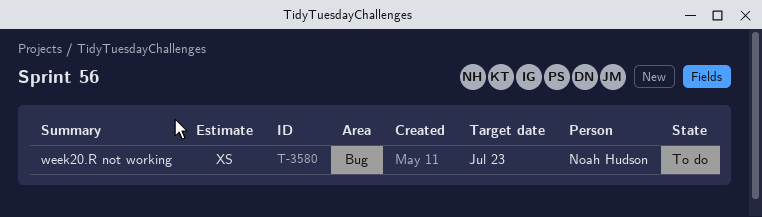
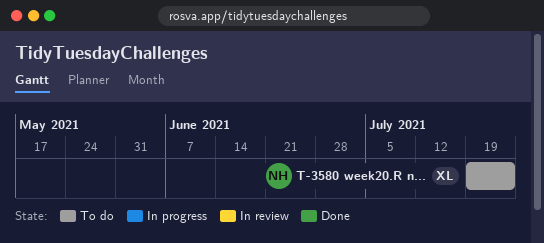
T-3580, estimate: XS -> XL

